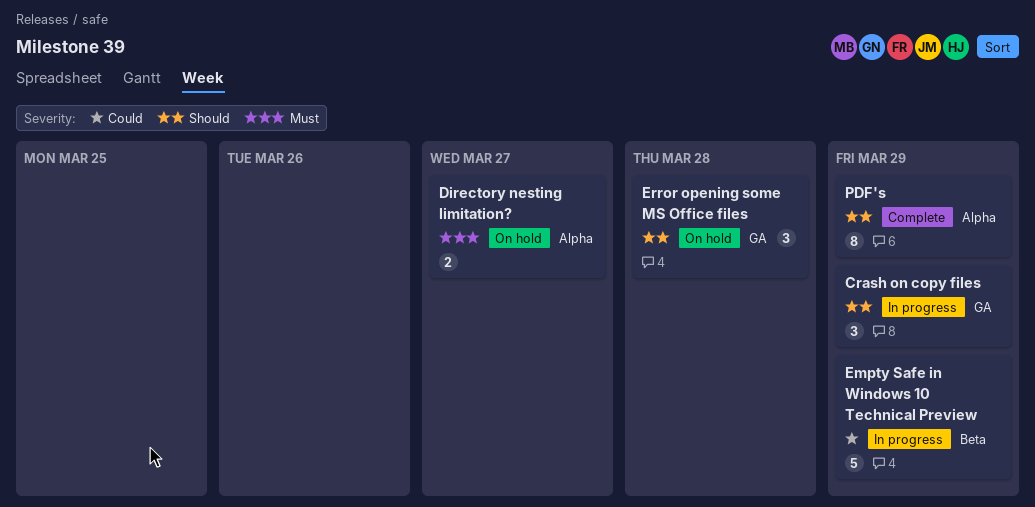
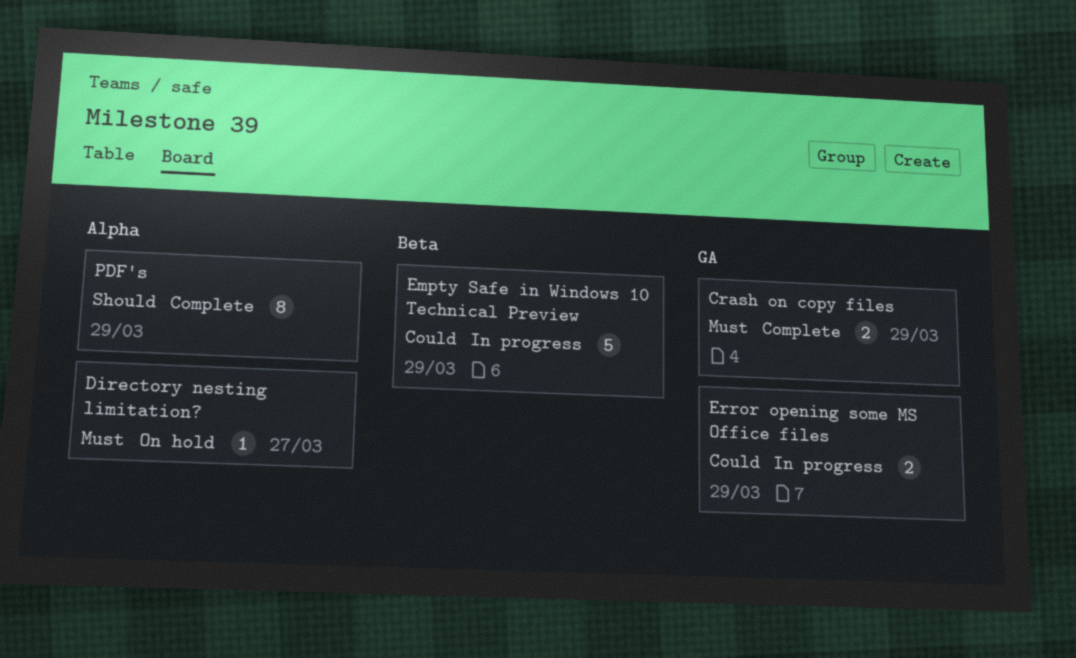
Crash on copy files, status: In progress -> Complete
Crash on copy files, priority: Should -> Must
Crash on copy files, estimate: 3 -> 2
Directory nesting limitation?, estimate: 2 -> 1
Error opening some MS Office files, status: On hold -> In progress
Error opening some MS Office files, priority: Should -> Could
Error opening some MS Office files, estimate: 3 -> 2
Error opening some MS Office files, due: Mar 28 -> Mar 29

